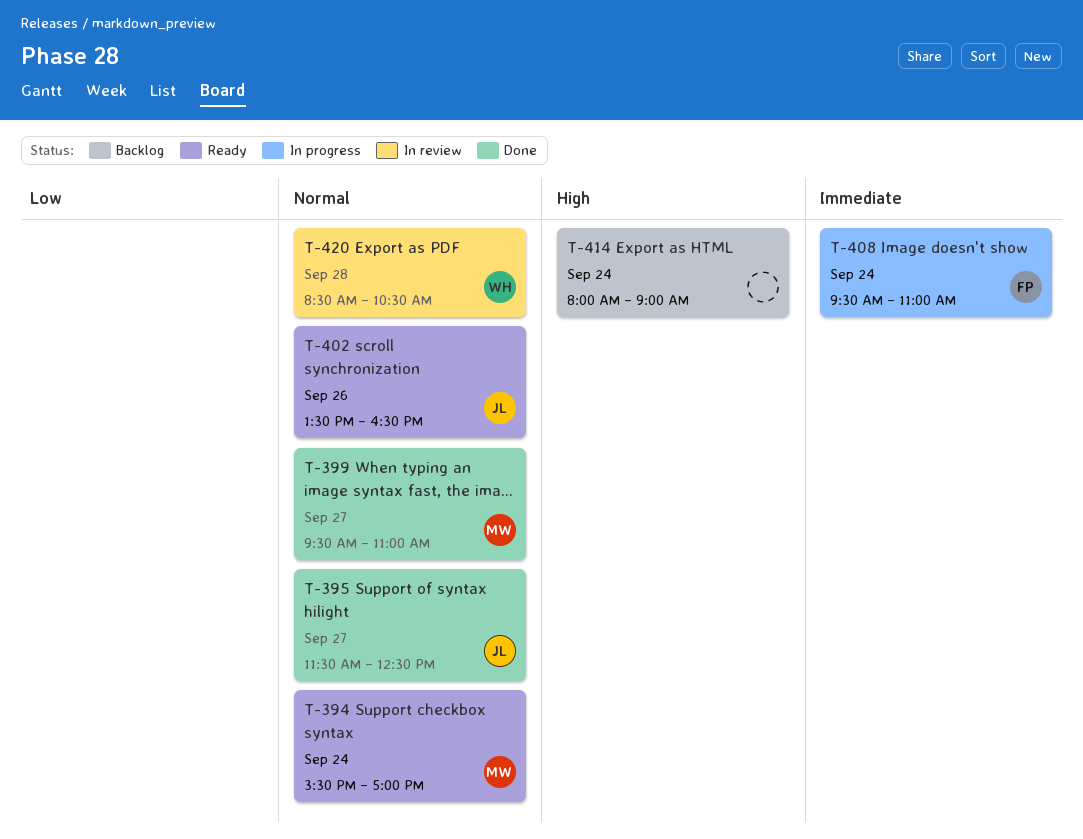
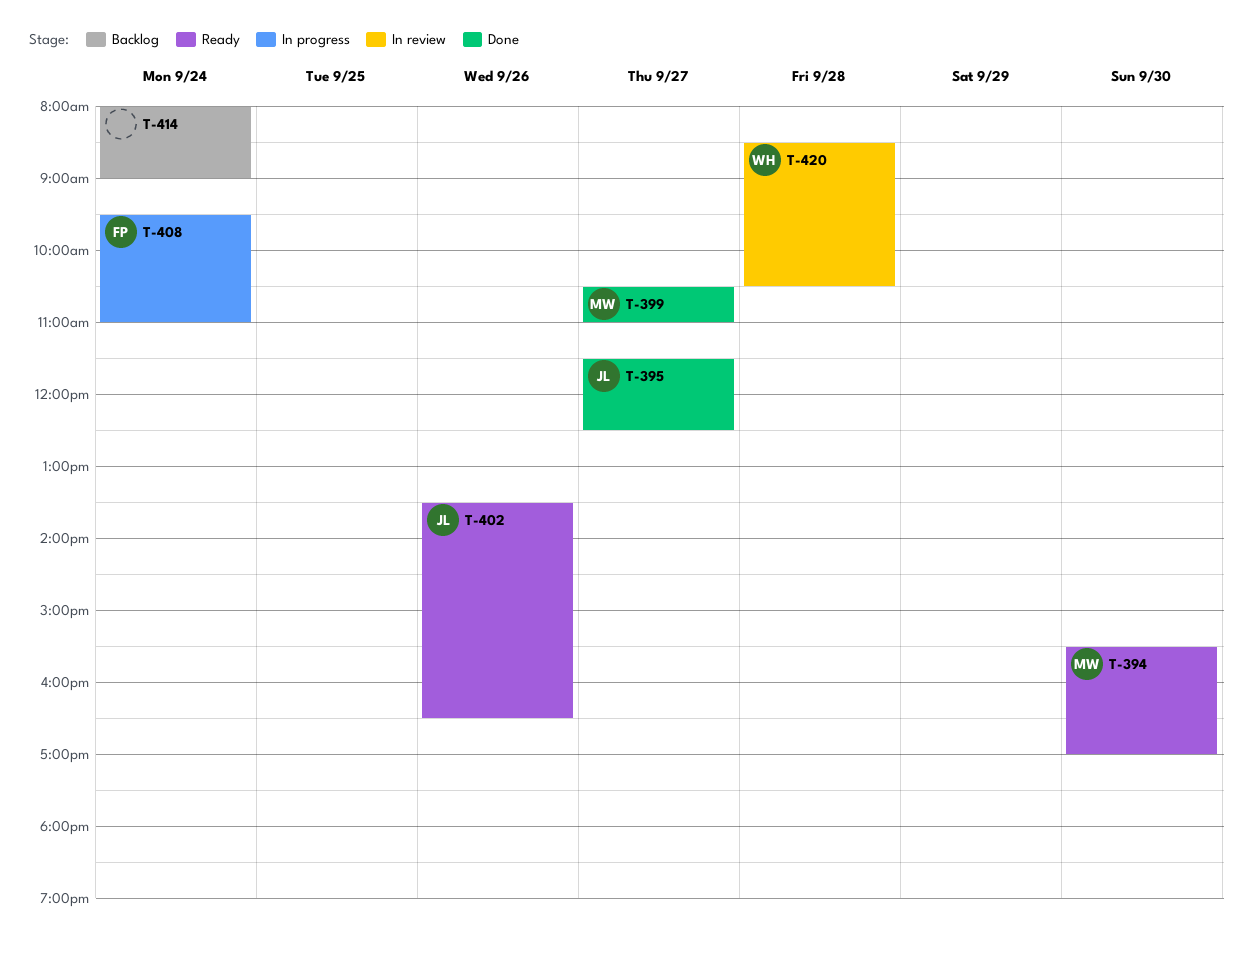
T-394, day: Sep 24 -> Sep 30
T-399, begins: 09:30 -> 10:30

